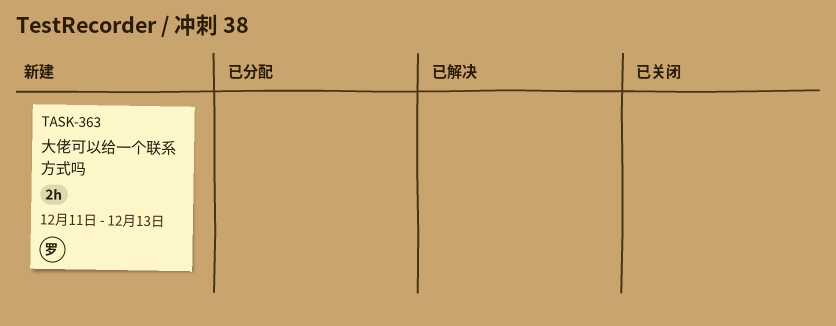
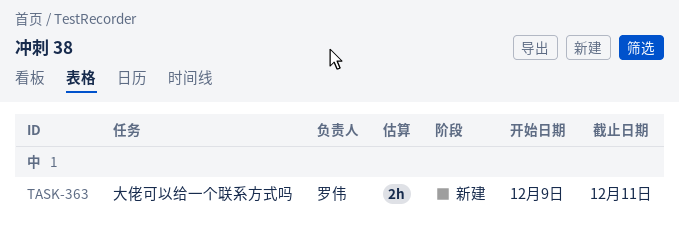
TASK-363, start: Dec 11 -> Dec 9
TASK-363, due: Dec 13 -> Dec 11

